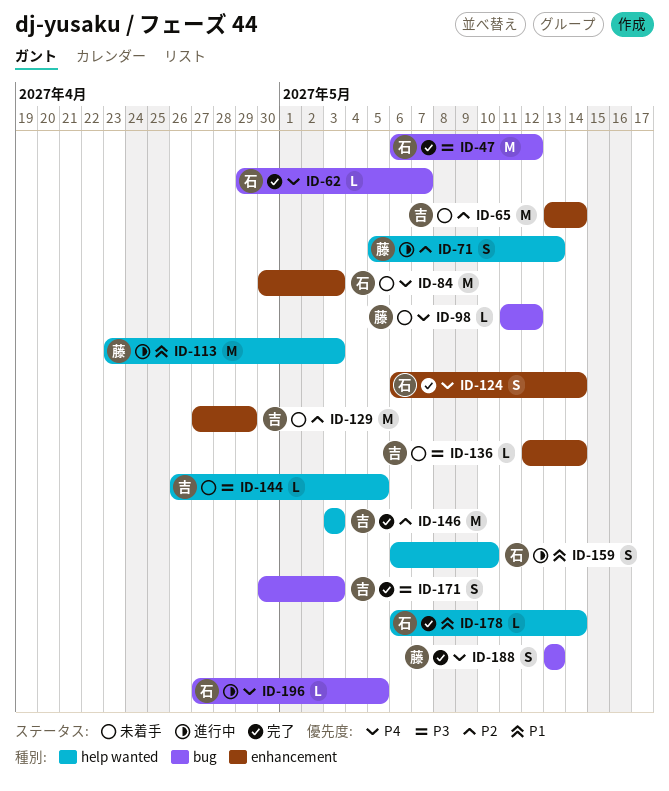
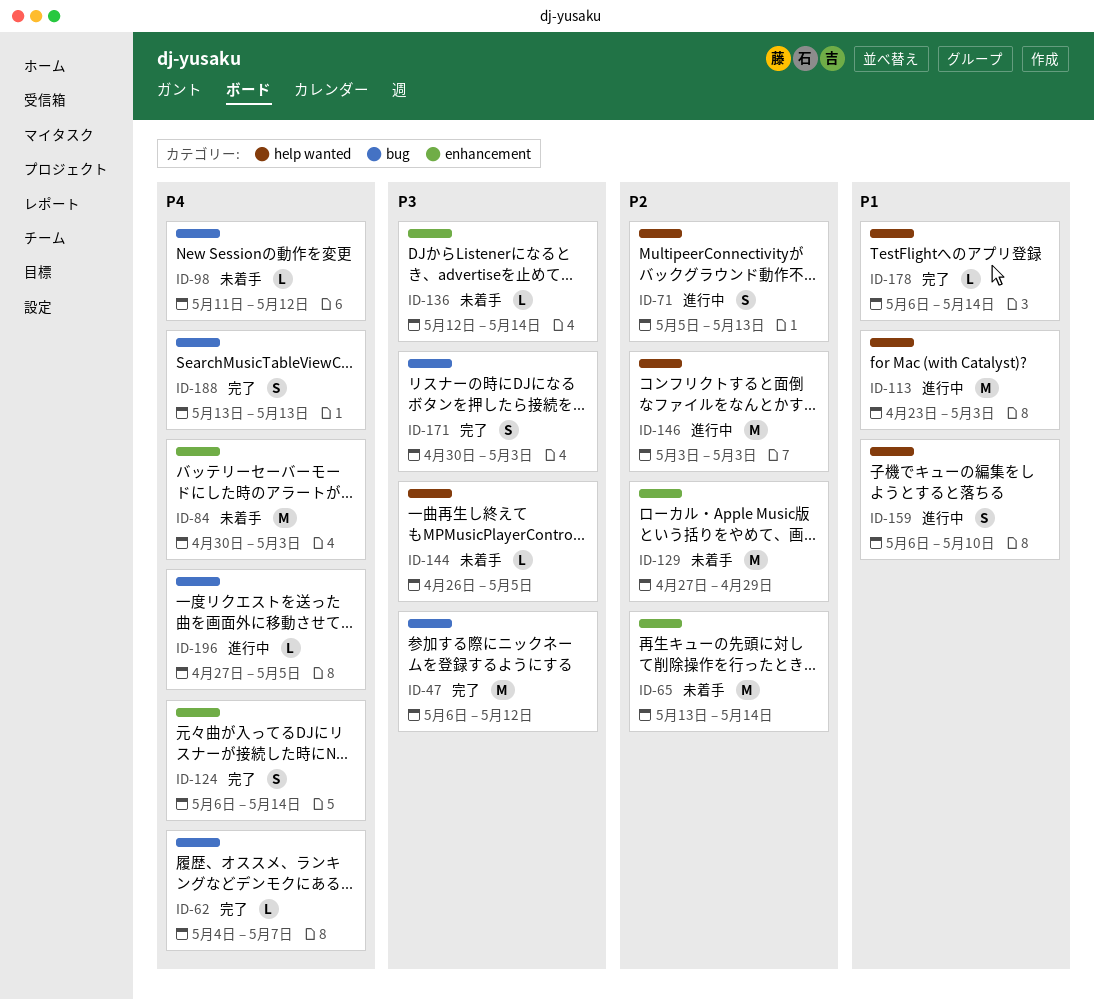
ID-62, start: Apr 29 -> May 4
ID-146, status: 完了 -> 進行中

